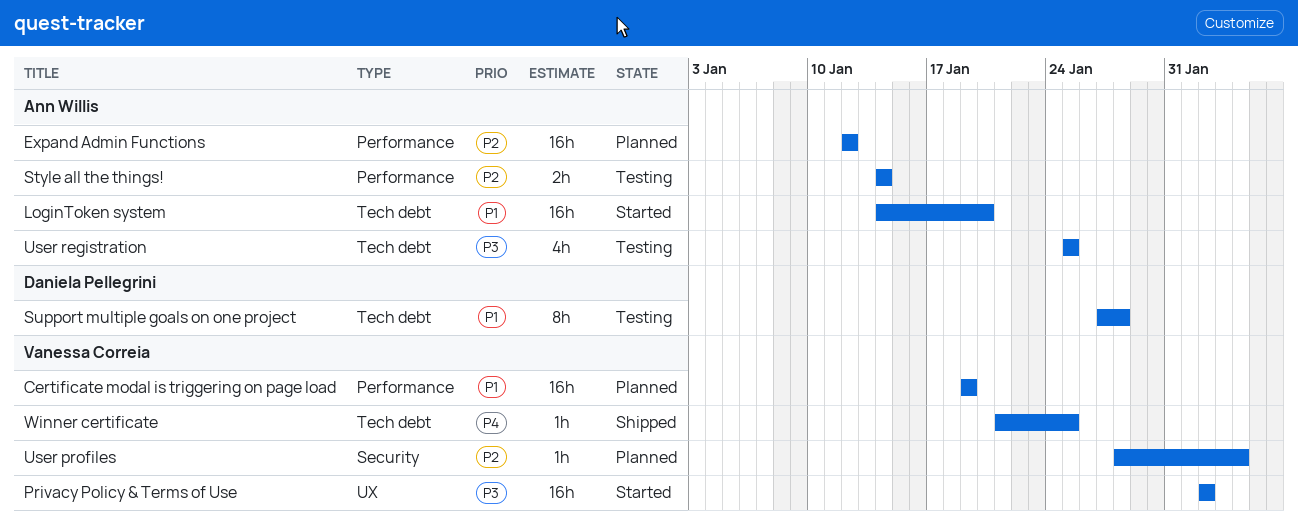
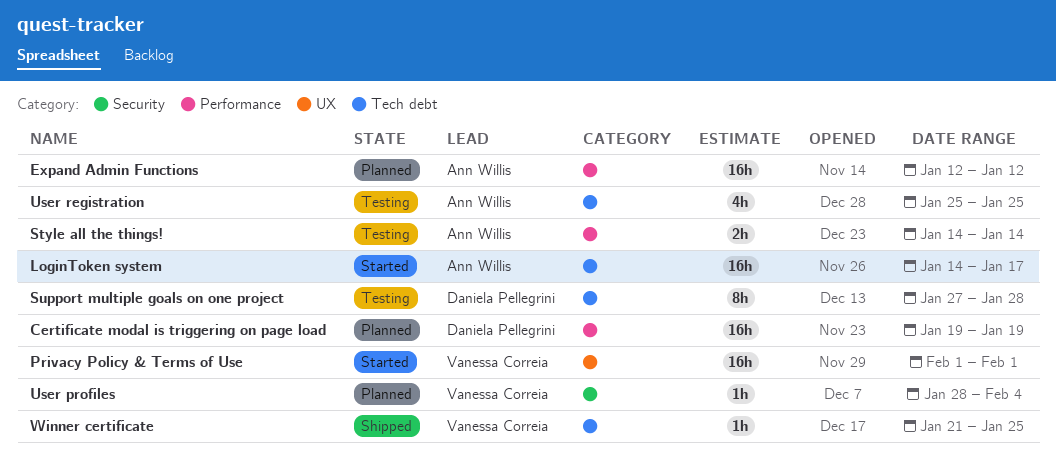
Certificate modal is triggering on page load, owner: Vanessa Correia -> Daniela Pellegrini
LoginToken system, due: Jan 20 -> Jan 17
Privacy Policy & Terms of Use, start: Feb 2 -> Feb 1
Privacy Policy & Terms of Use, due: Feb 2 -> Feb 1

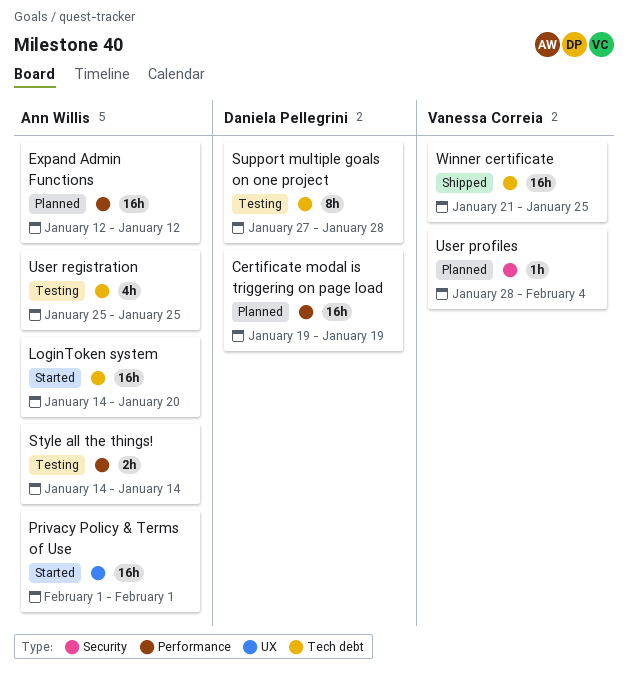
LoginToken system, due: Jan 17 -> Jan 20
Privacy Policy & Terms of Use, owner: Vanessa Correia -> Ann Willis
Winner certificate, estimate: 1h -> 16h

